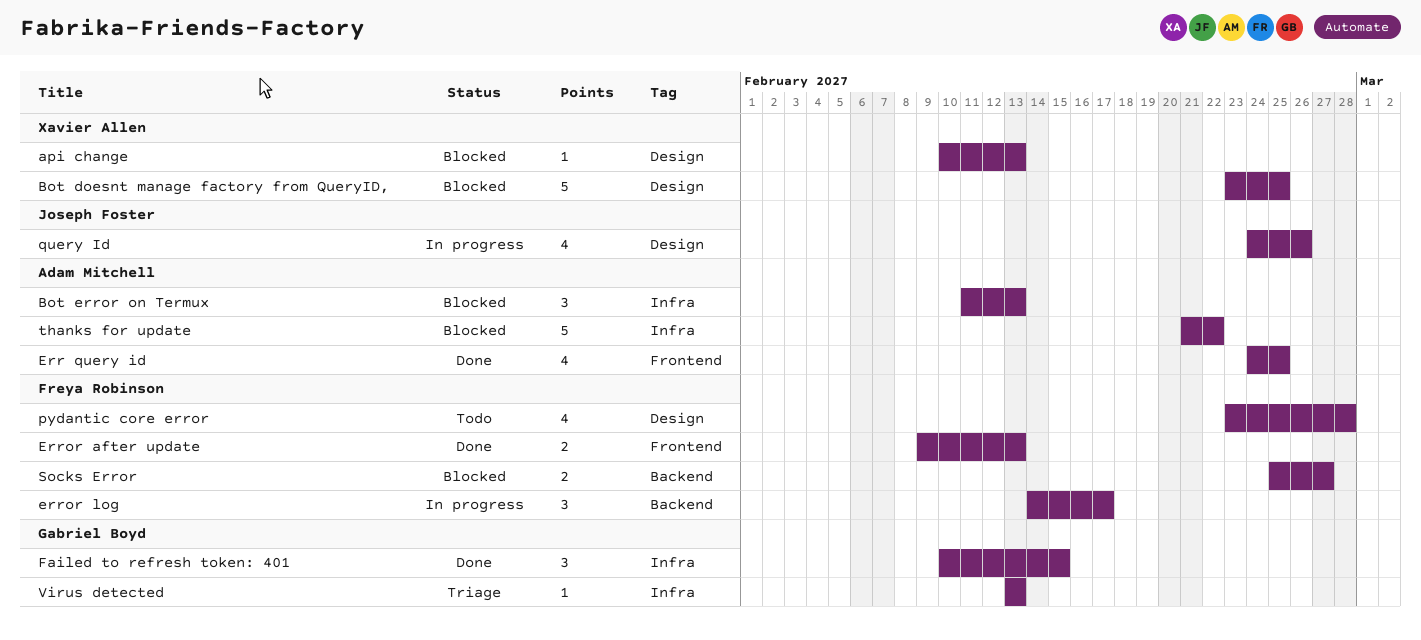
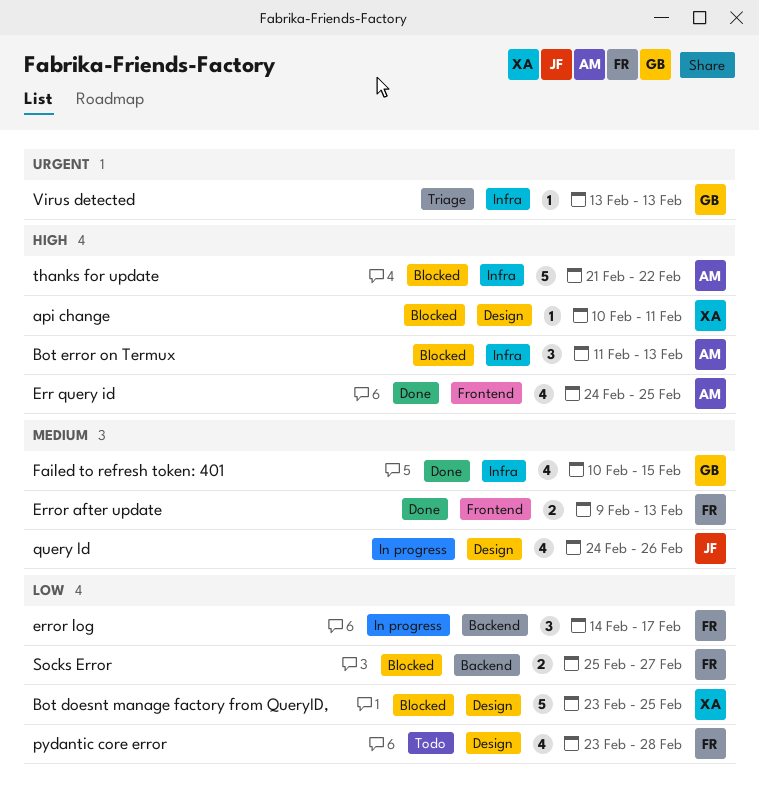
api change, due: Feb 13 -> Feb 11
Failed to refresh token: 401, estimate: 3 -> 4

